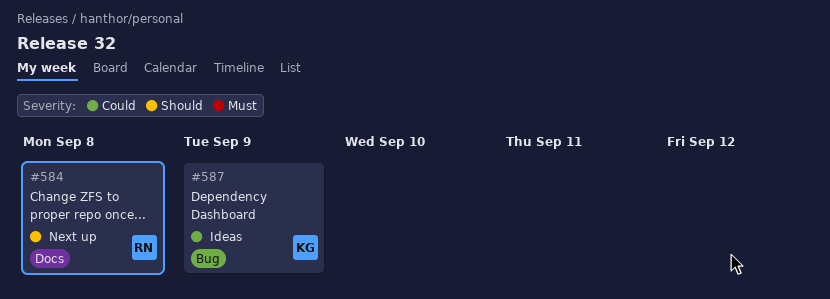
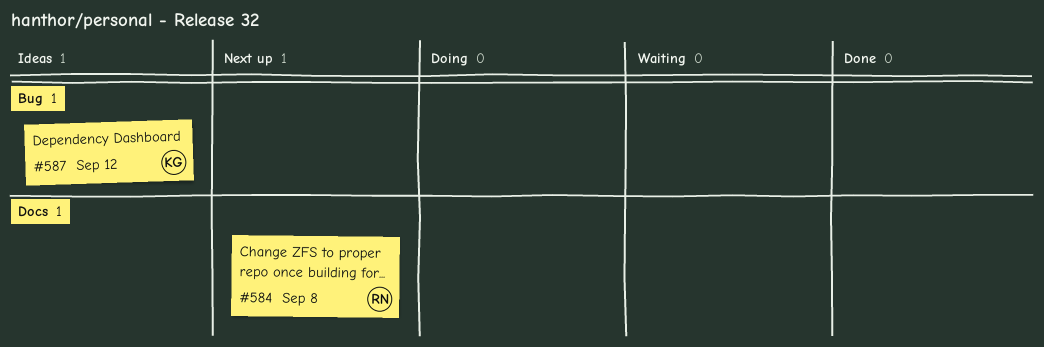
#587, due: Sep 9 -> Sep 12

